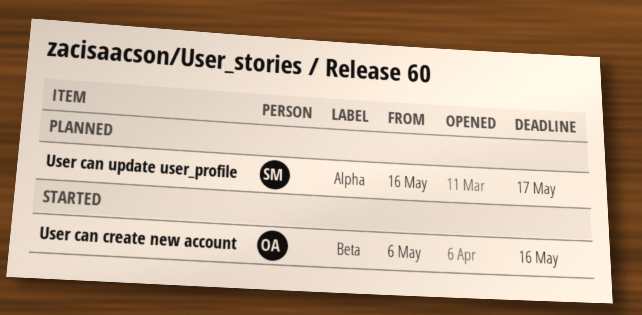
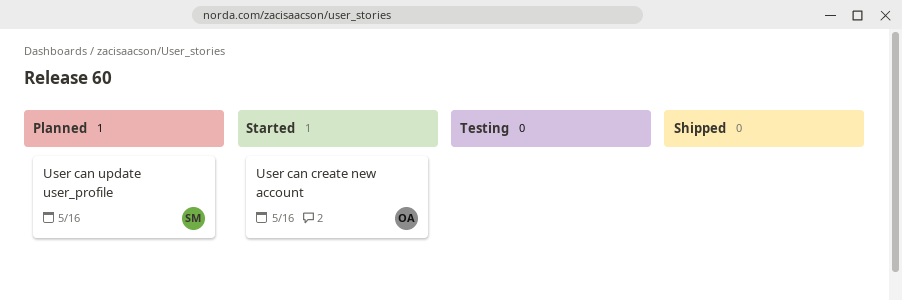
User can update user_profile, due: May 17 -> May 16

